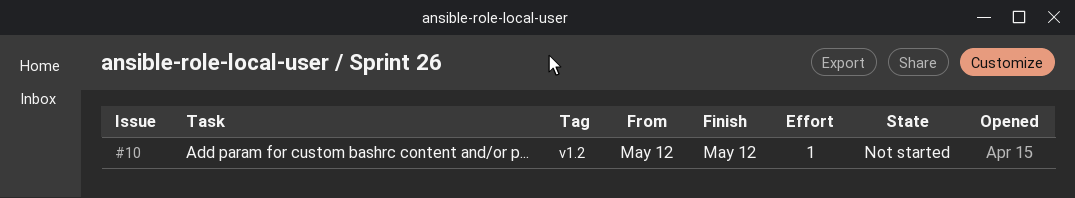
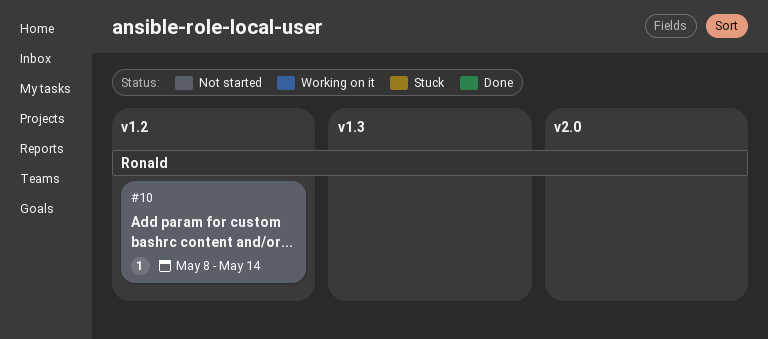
#10, start: May 12 -> May 8
#10, due: May 12 -> May 14

